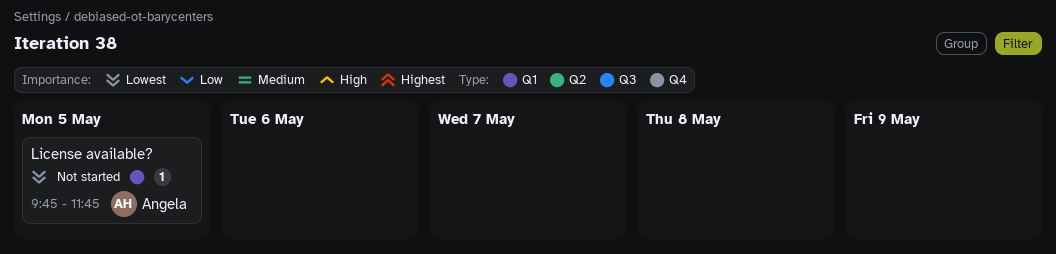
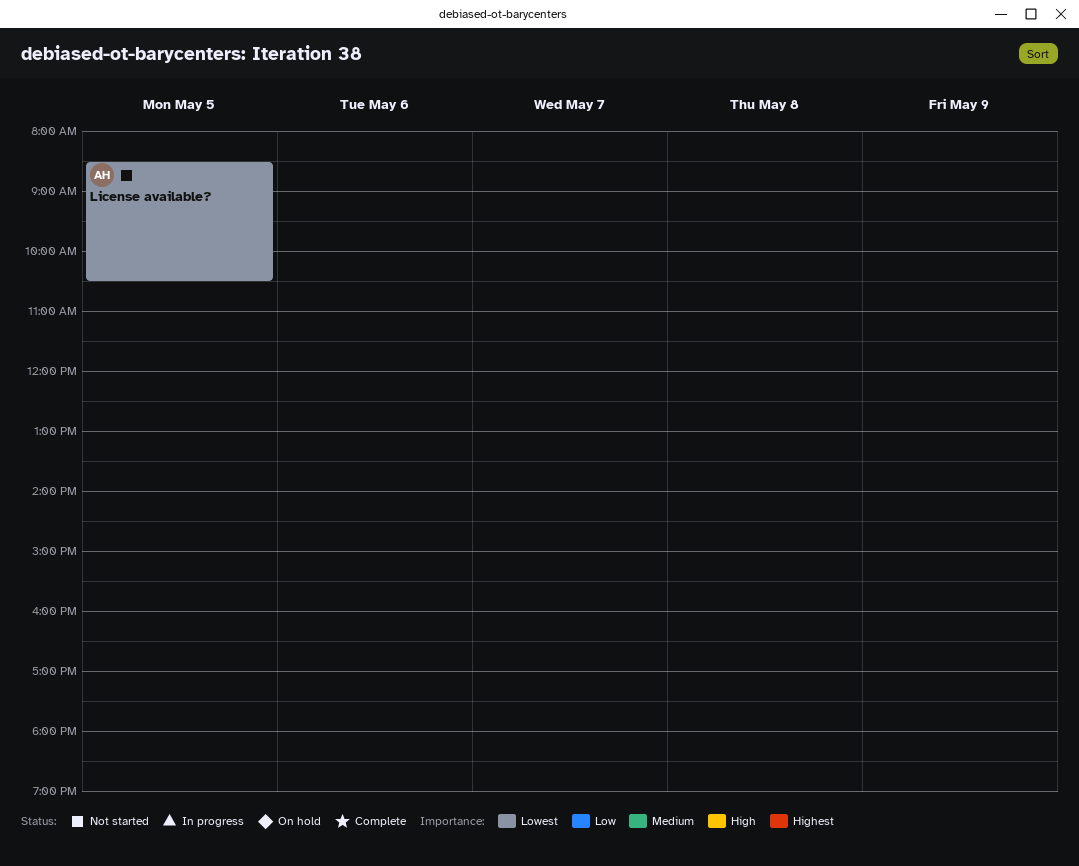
License available?, begins: 09:45 -> 08:30
License available?, ends: 11:45 -> 10:30

